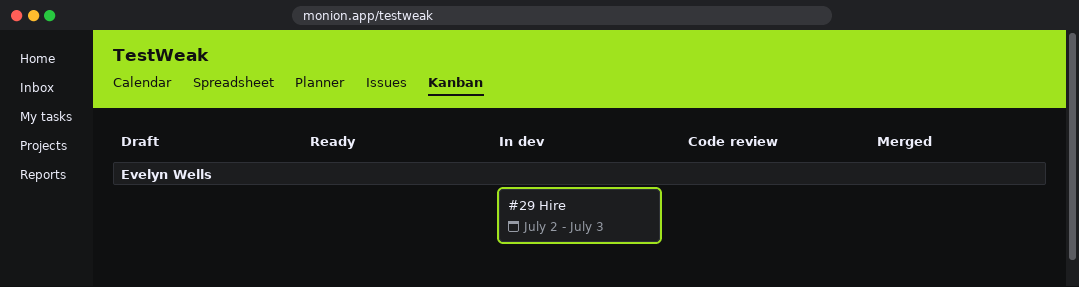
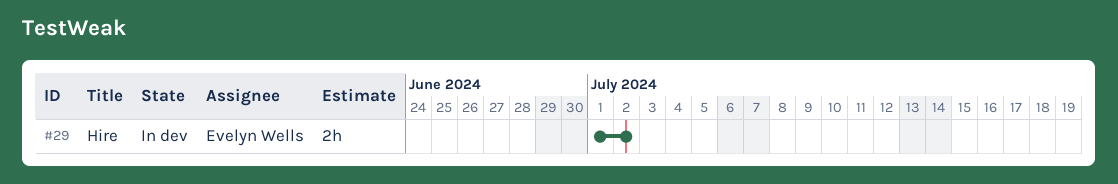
#29, start: Jul 2 -> Jul 1
#29, due: Jul 3 -> Jul 2

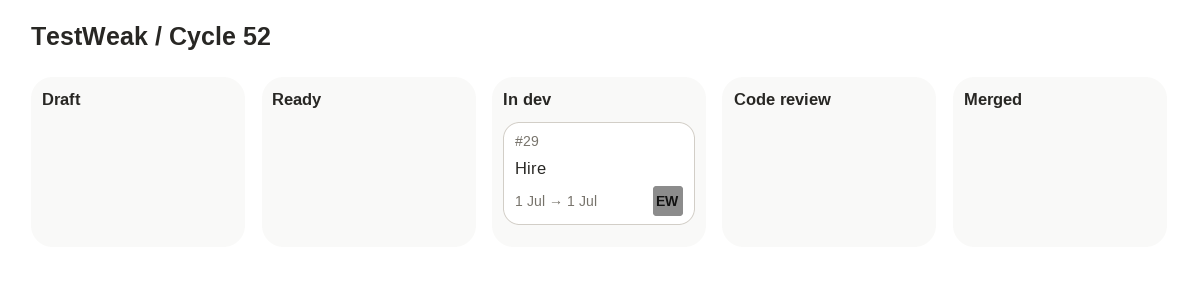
#29, due: Jul 2 -> Jul 1

